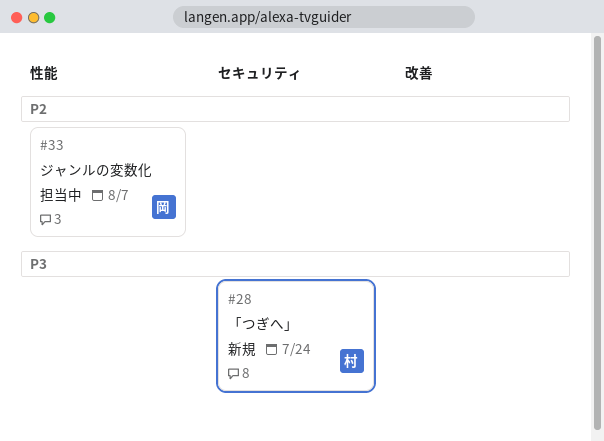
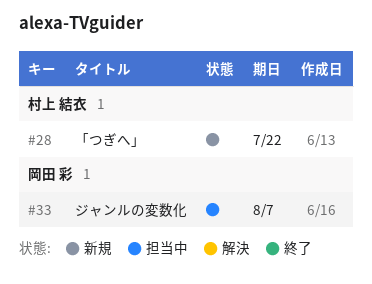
#28, due: Jul 24 -> Jul 22

